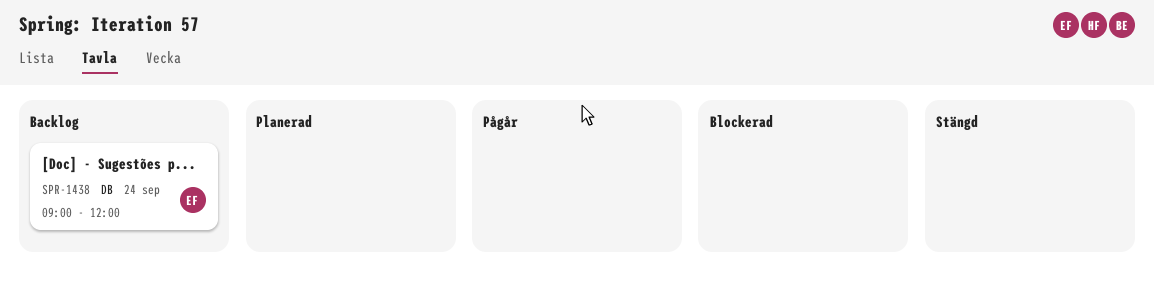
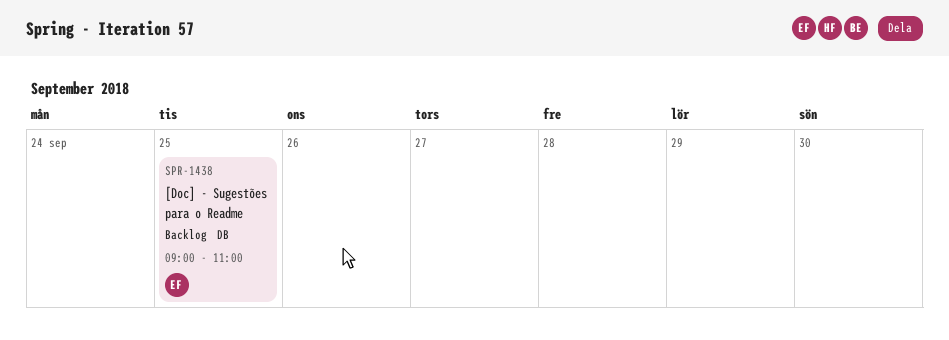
SPR-1438, day: Sep 24 -> Sep 25
SPR-1438, ends: 12:00 -> 11:00

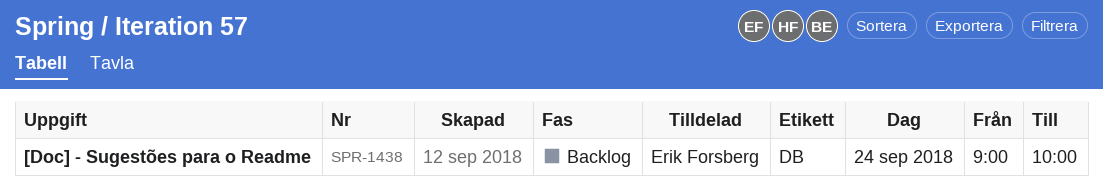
SPR-1438, day: Sep 25 -> Sep 24
SPR-1438, ends: 11:00 -> 10:00

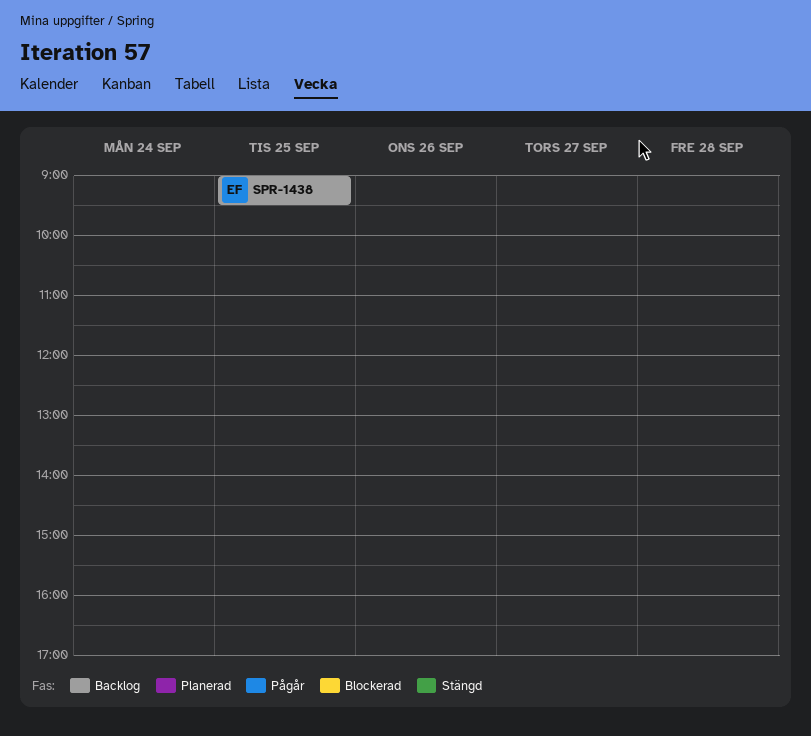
SPR-1438, day: Sep 24 -> Sep 25
SPR-1438, ends: 10:00 -> 09:30

